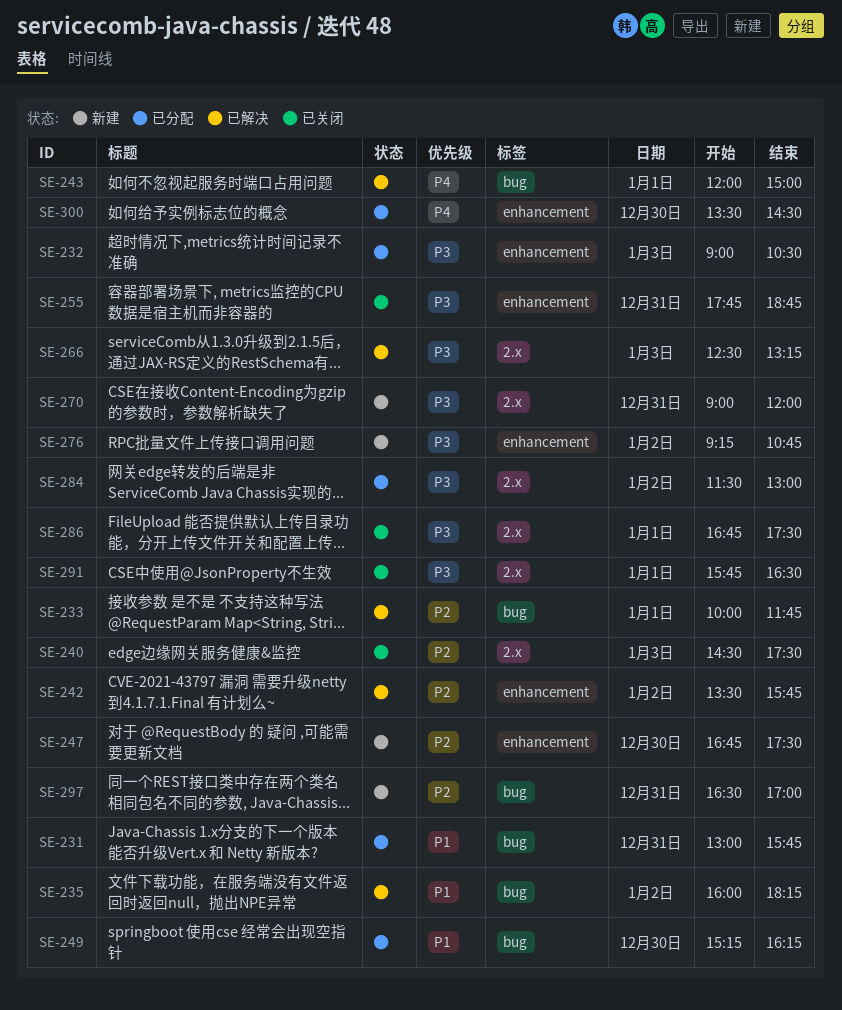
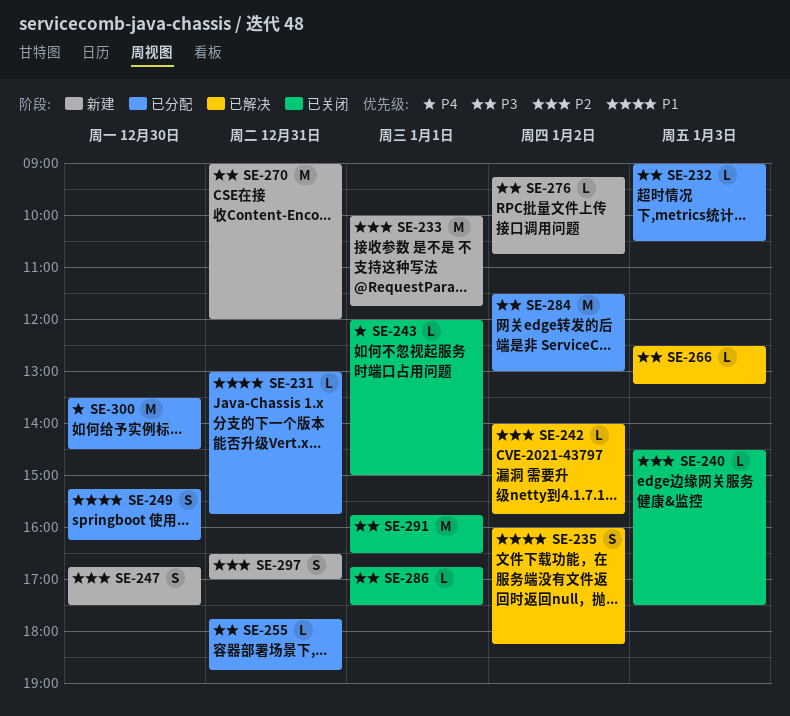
SE-233, status: 已解决 -> 新建
SE-242, begins: 13:30 -> 14:00
SE-243, status: 已解决 -> 已关闭
SE-255, status: 已关闭 -> 已分配

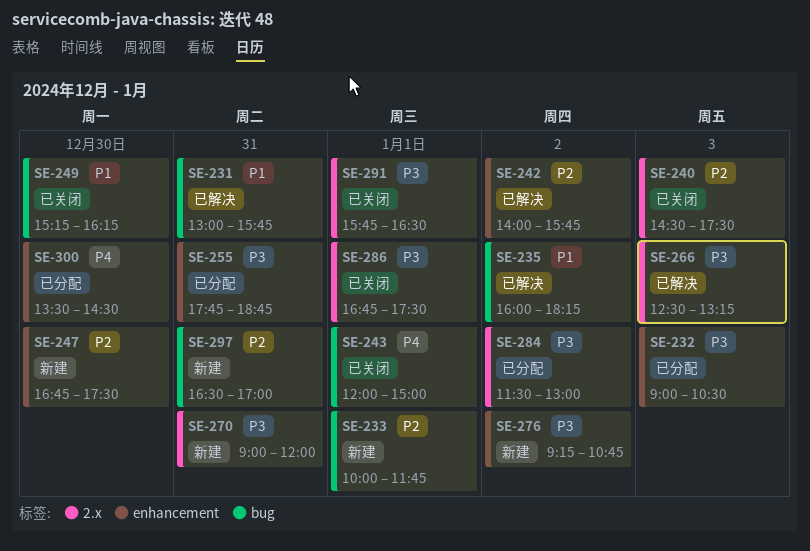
SE-231, status: 已分配 -> 已解决
SE-249, status: 已分配 -> 已关闭

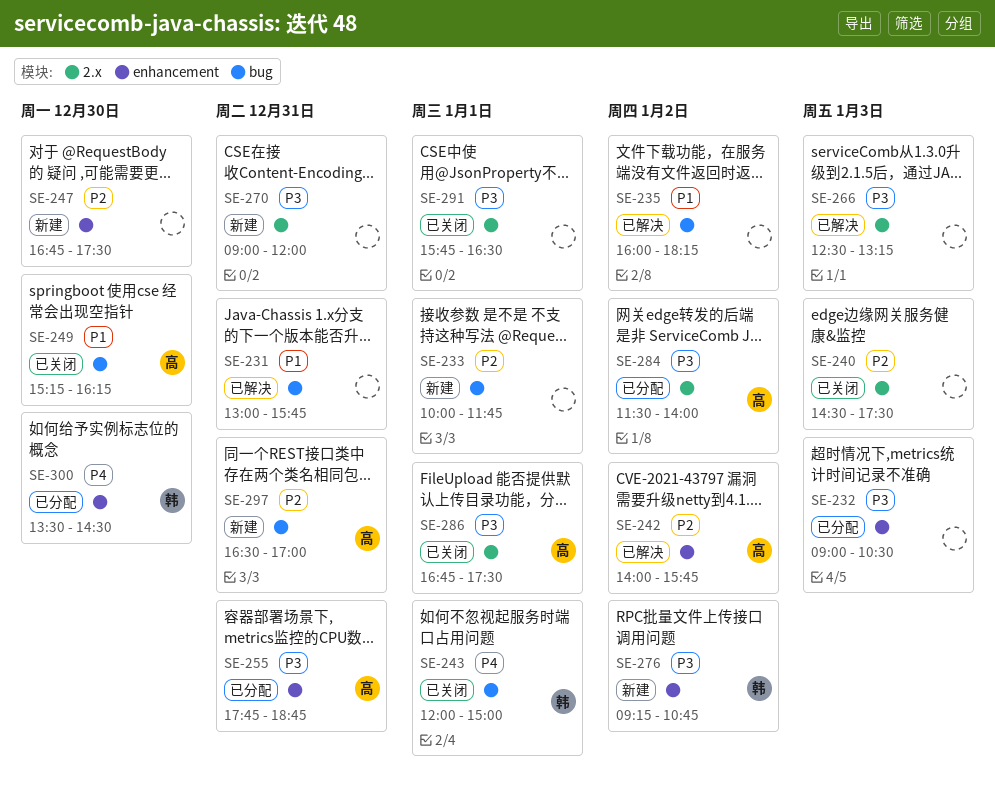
SE-284, ends: 13:00 -> 14:00

